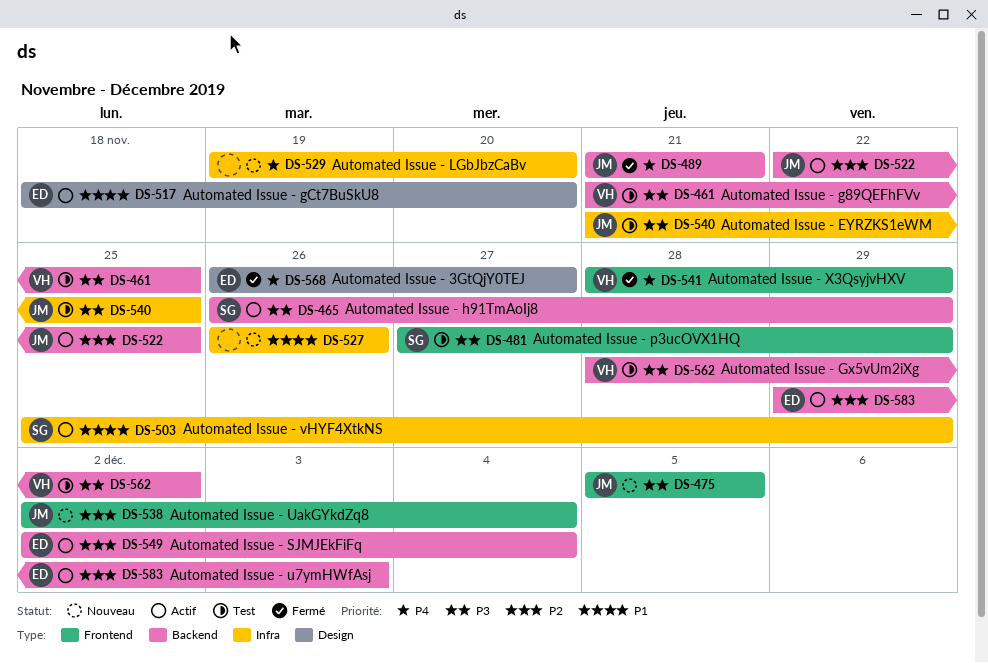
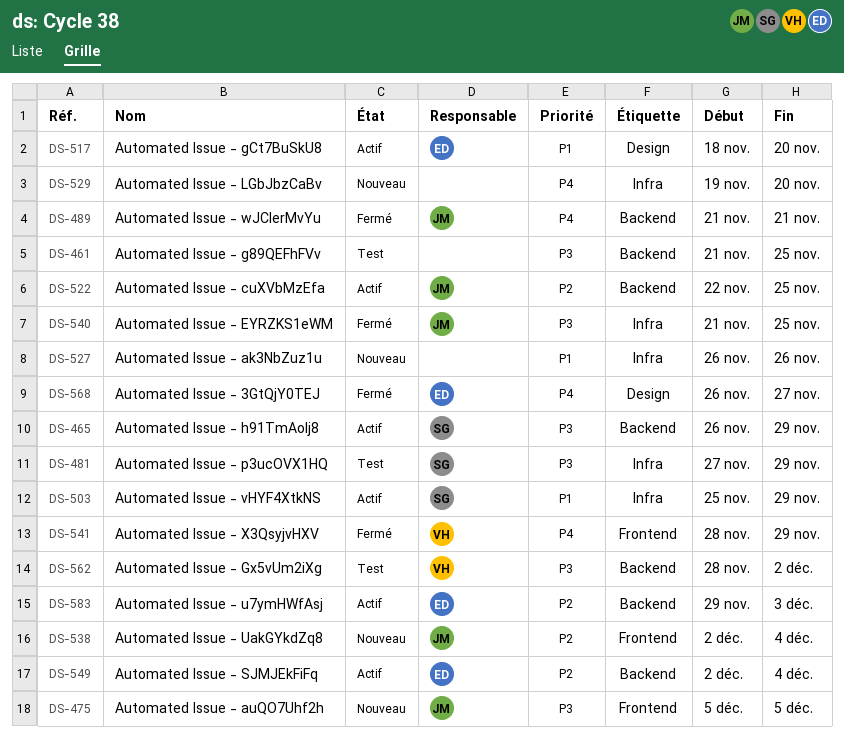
DS-461, owner: VH -> none
DS-481, label: Frontend -> Infra
DS-540, status: Test -> Fermé

